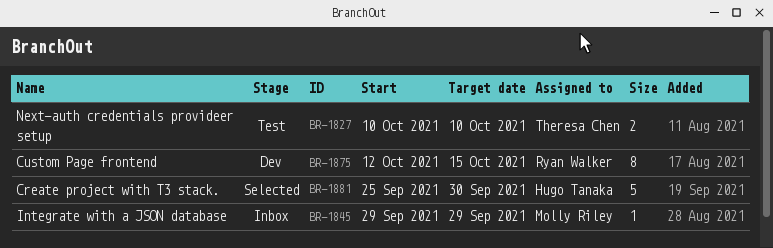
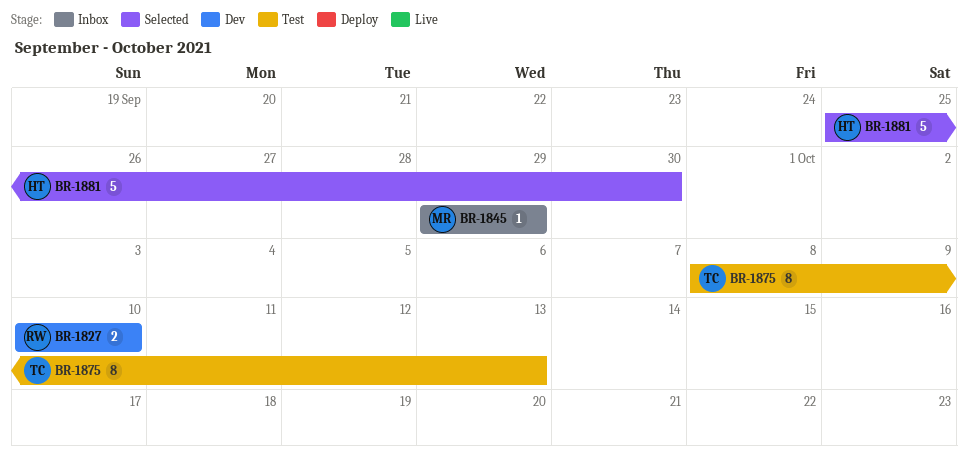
BR-1827, status: Test -> Dev
BR-1827, owner: Theresa Chen -> Ryan Walker
BR-1875, status: Dev -> Test
BR-1875, owner: Ryan Walker -> Theresa Chen
BR-1875, start: Oct 12 -> Oct 8
BR-1875, due: Oct 15 -> Oct 13

